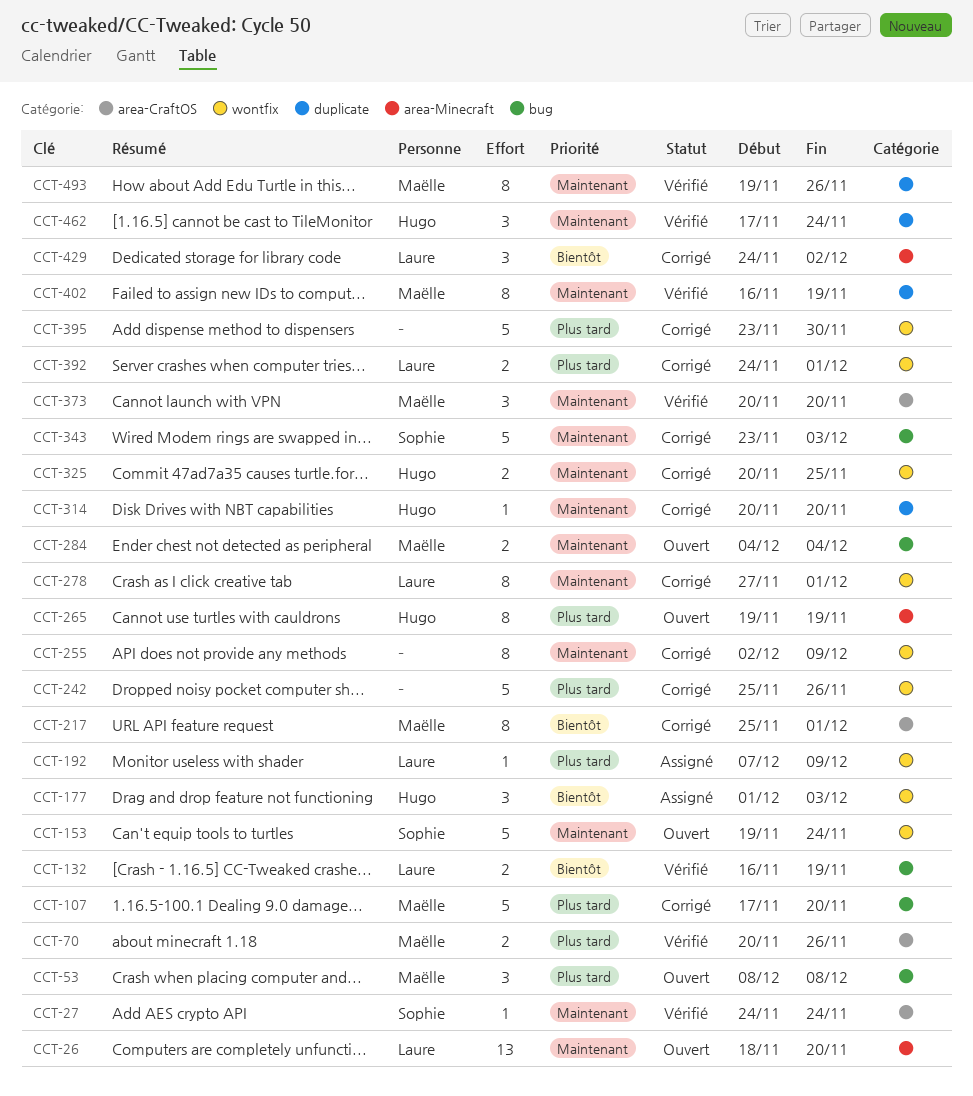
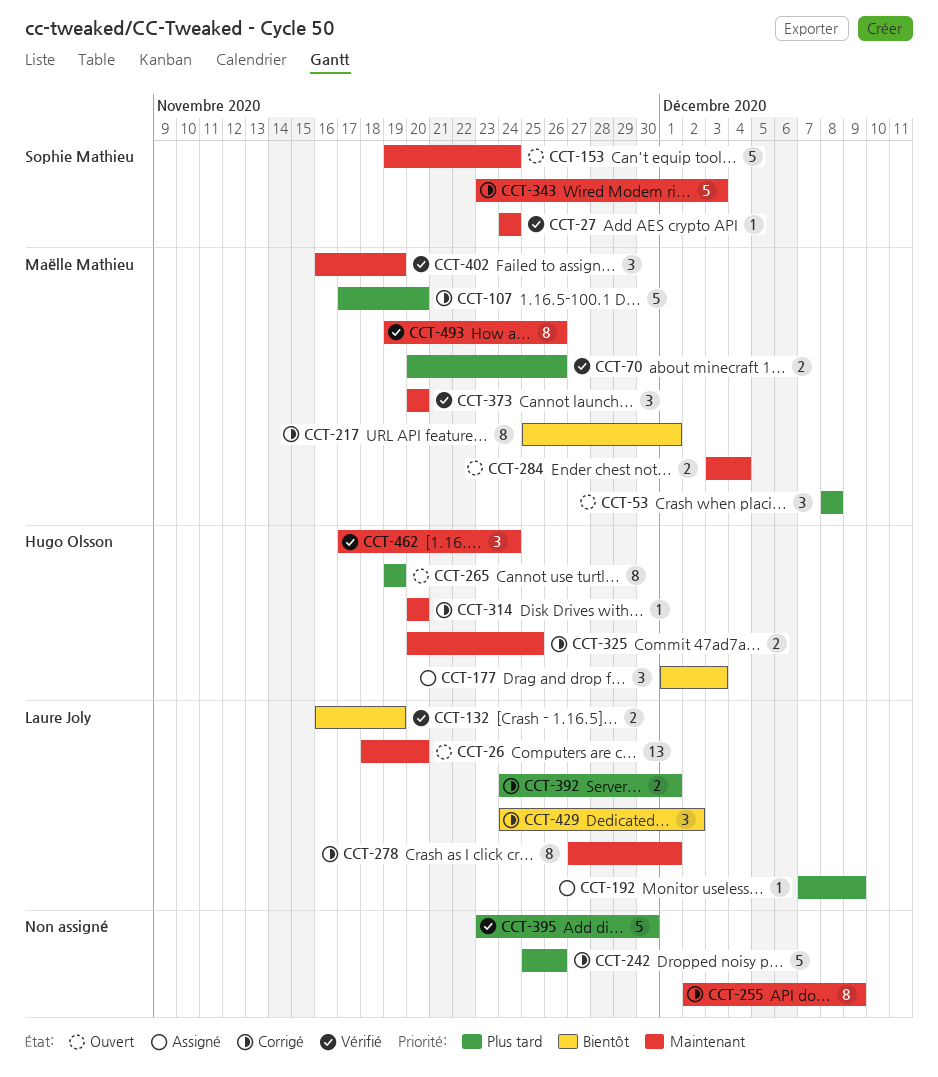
CCT-284, start: Dec 4 -> Dec 3
CCT-395, status: Corrigé -> Vérifié
CCT-402, estimate: 8 -> 3

